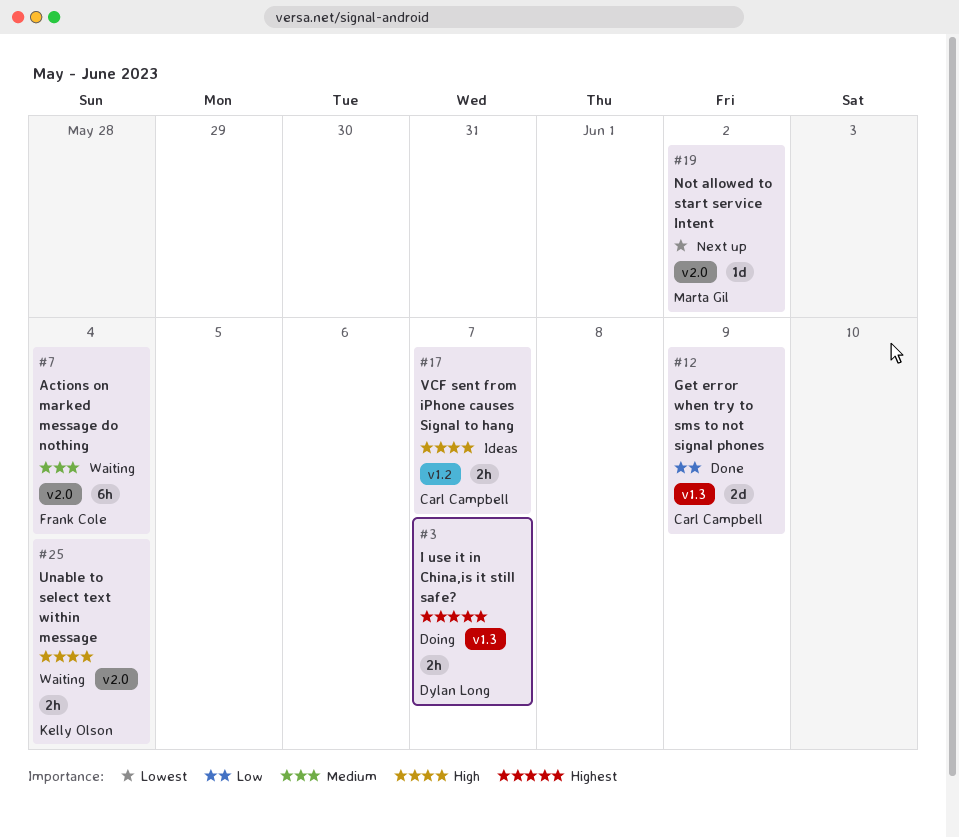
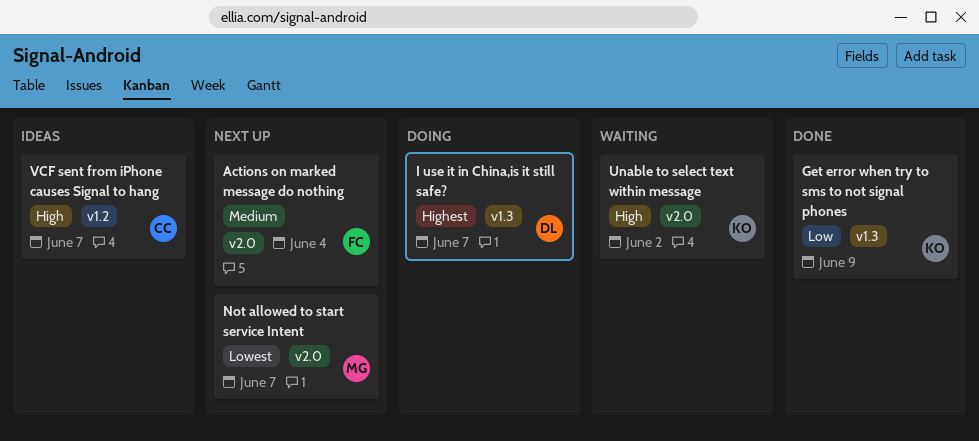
Actions on marked message do nothing, status: Waiting -> Next up
Get error when try to sms to not signal phones, owner: Carl Campbell -> Kelly Olson
Not allowed to start service Intent, due: Jun 2 -> Jun 7
Unable to select text within message, due: Jun 4 -> Jun 2

